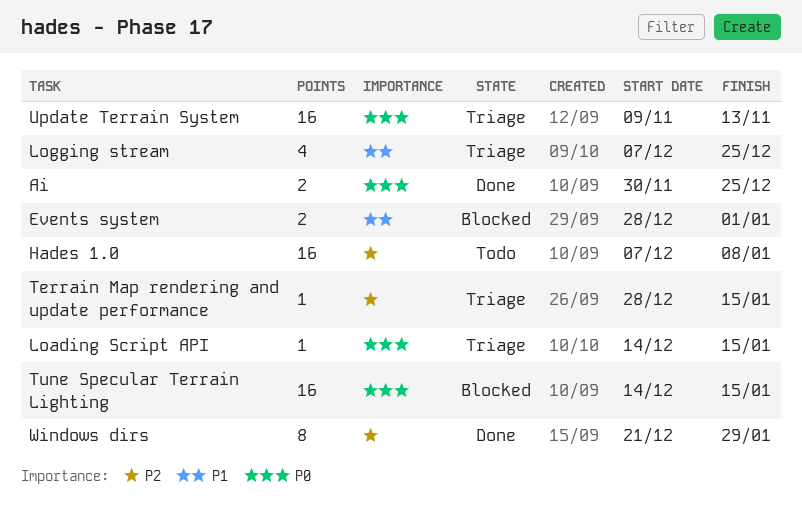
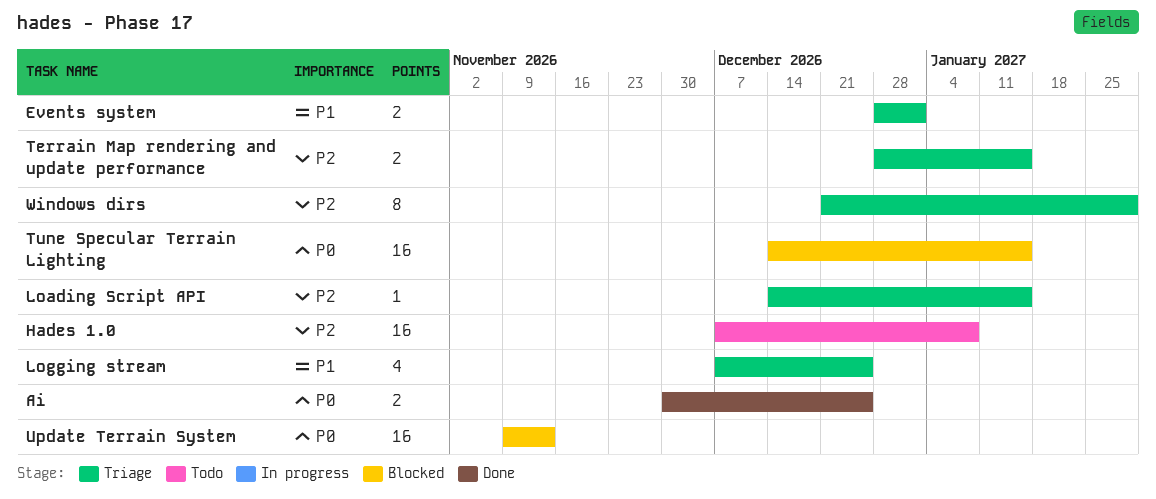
Events system, status: Blocked -> Triage
Loading Script API, priority: P0 -> P2
Terrain Map rendering and update performance, estimate: 1 -> 2
Update Terrain System, status: Triage -> Blocked
Windows dirs, status: Done -> Triage

